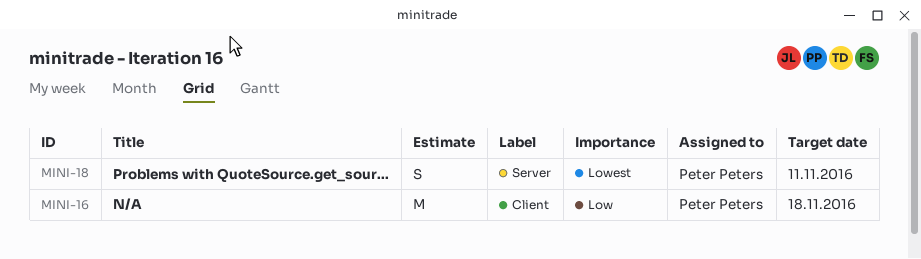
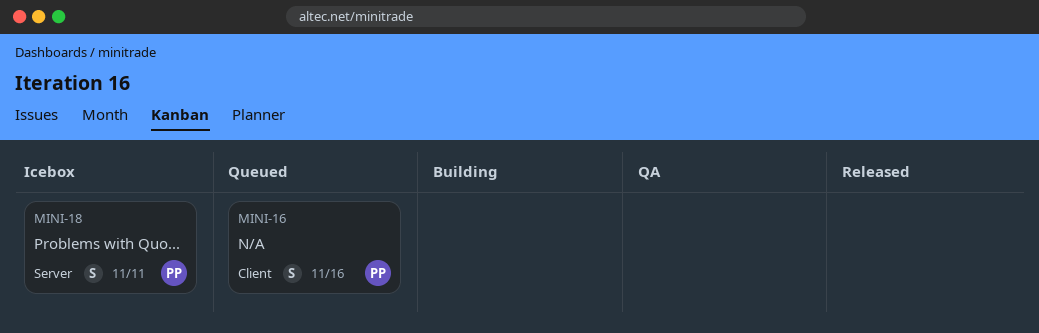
MINI-16, estimate: M -> S
MINI-16, due: Nov 18 -> Nov 16

